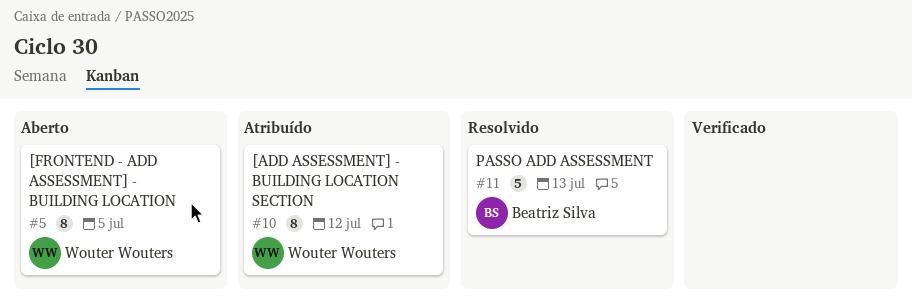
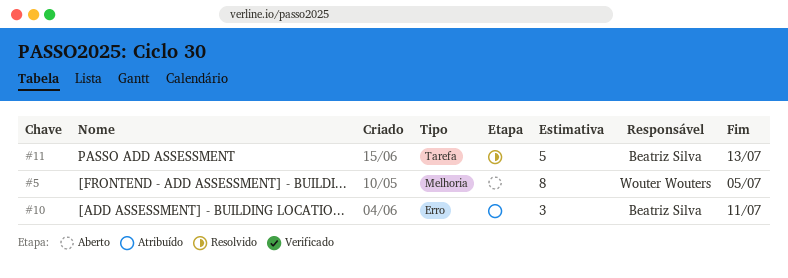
#10, owner: Wouter Wouters -> Beatriz Silva
#10, estimate: 8 -> 3
#10, due: Jul 12 -> Jul 11

